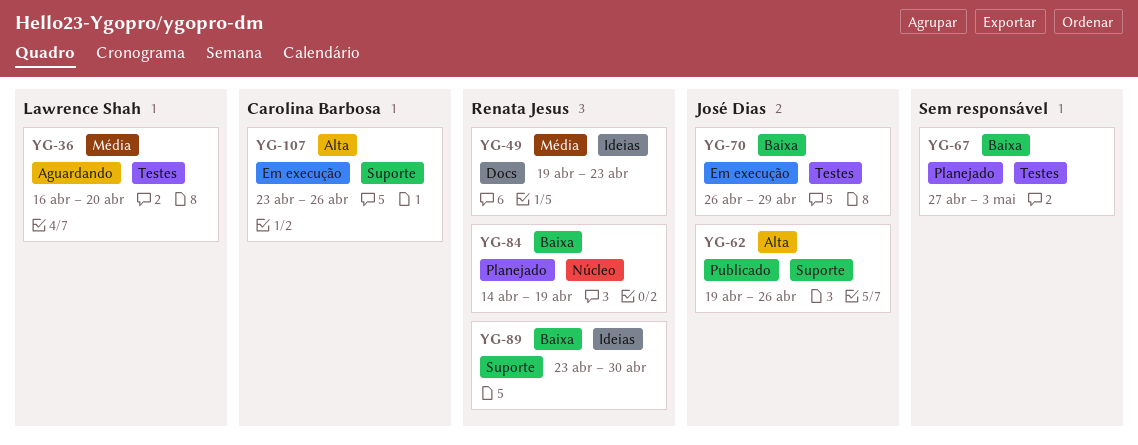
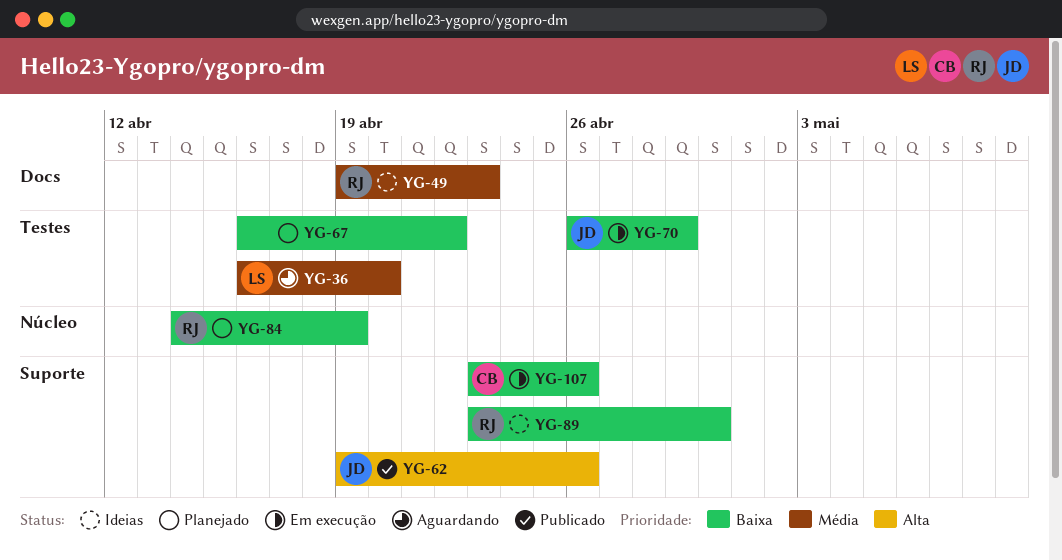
YG-67, start: Apr 27 -> Apr 16
YG-67, due: May 3 -> Apr 22
YG-107, priority: Alta -> Baixa

